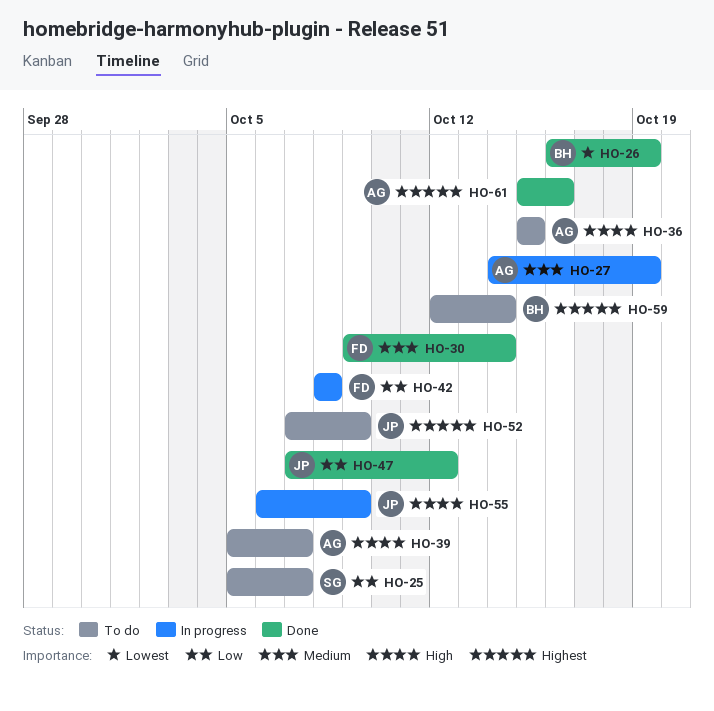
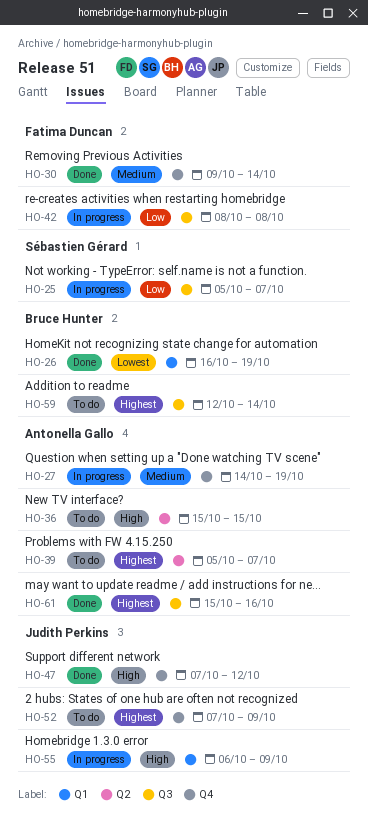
HO-25, status: To do -> In progress
HO-39, priority: High -> Highest
HO-47, priority: Low -> High

